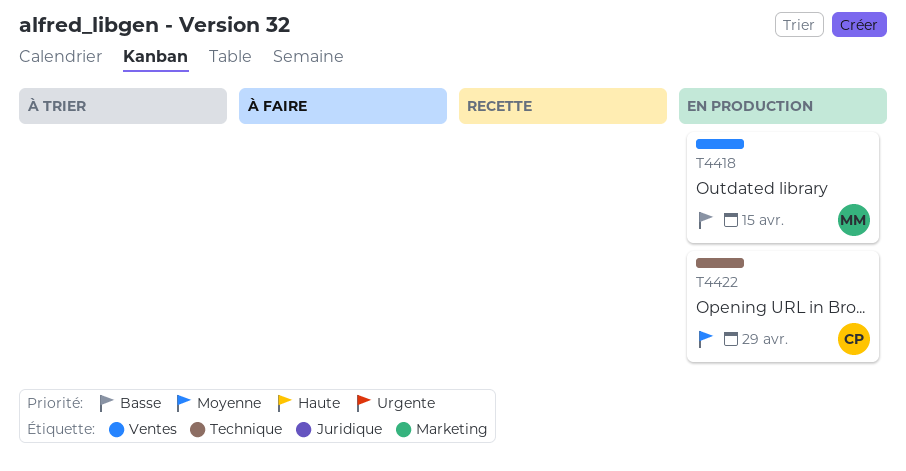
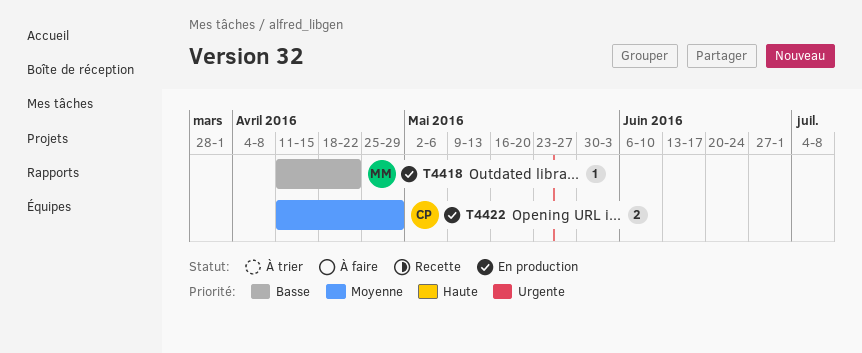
T4418, due: Apr 15 -> Apr 22

